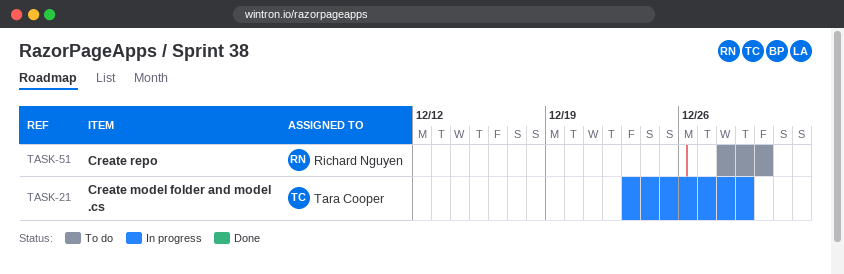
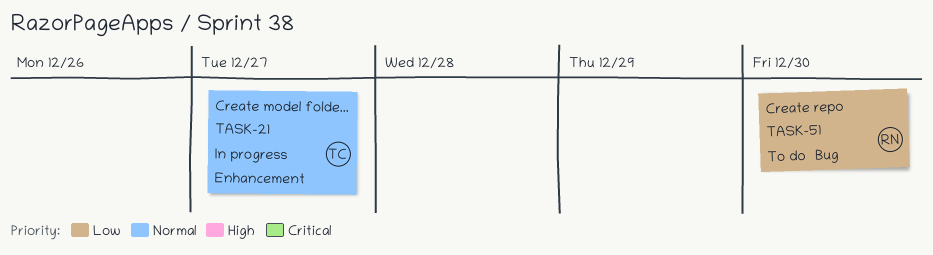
TASK-21, due: Dec 29 -> Dec 27

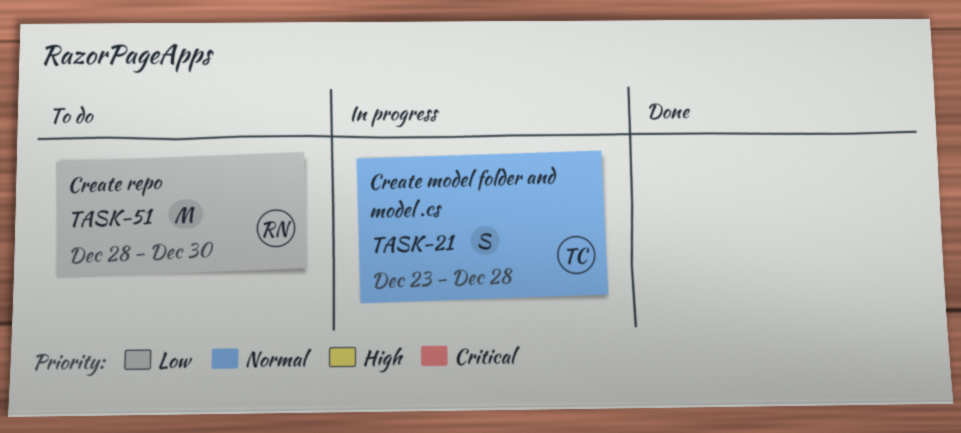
TASK-21, due: Dec 27 -> Dec 28

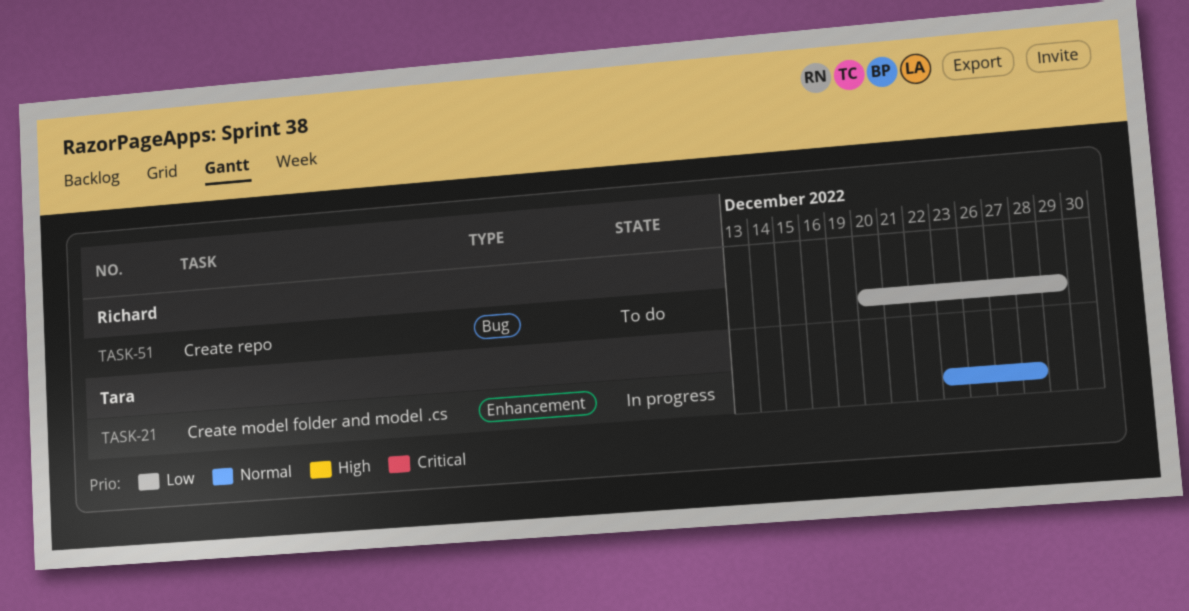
TASK-51, start: Dec 28 -> Dec 20
TASK-51, due: Dec 30 -> Dec 29

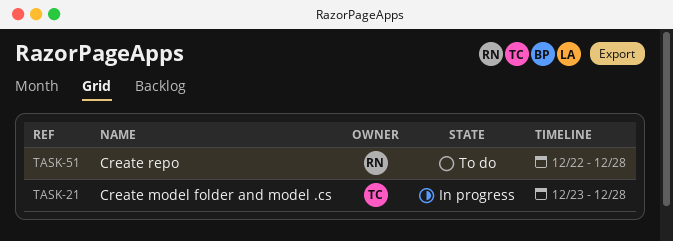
TASK-51, start: Dec 20 -> Dec 22
TASK-51, due: Dec 29 -> Dec 28

